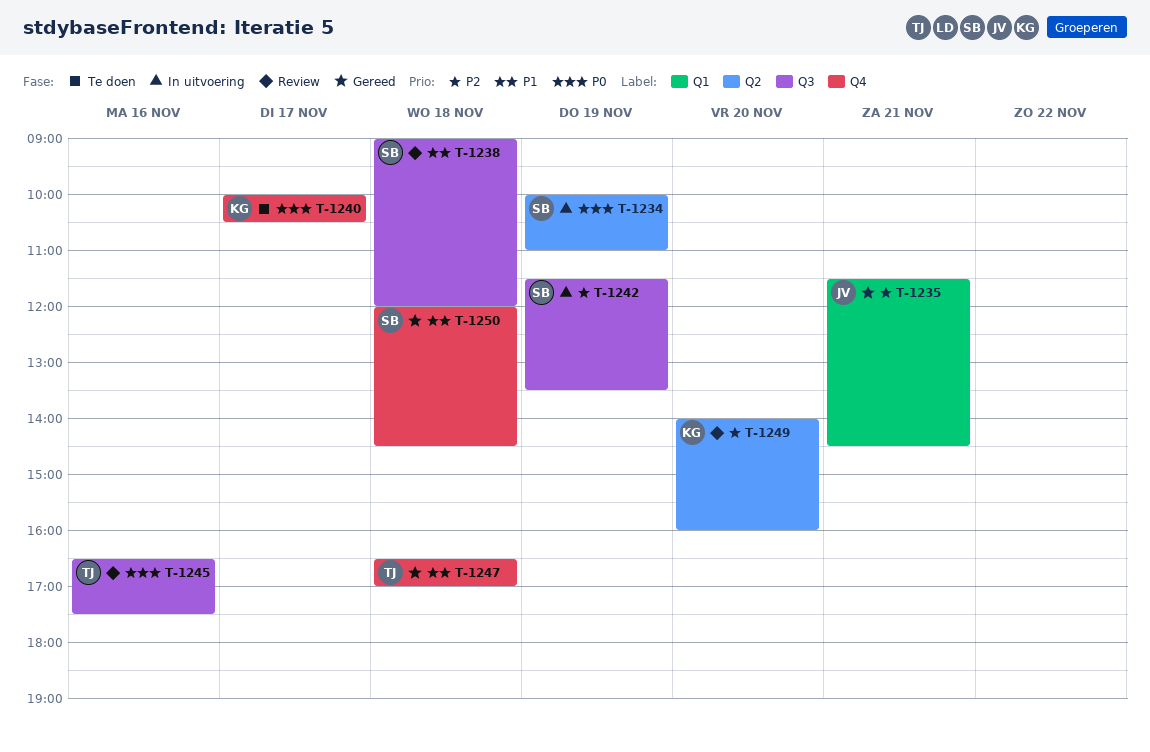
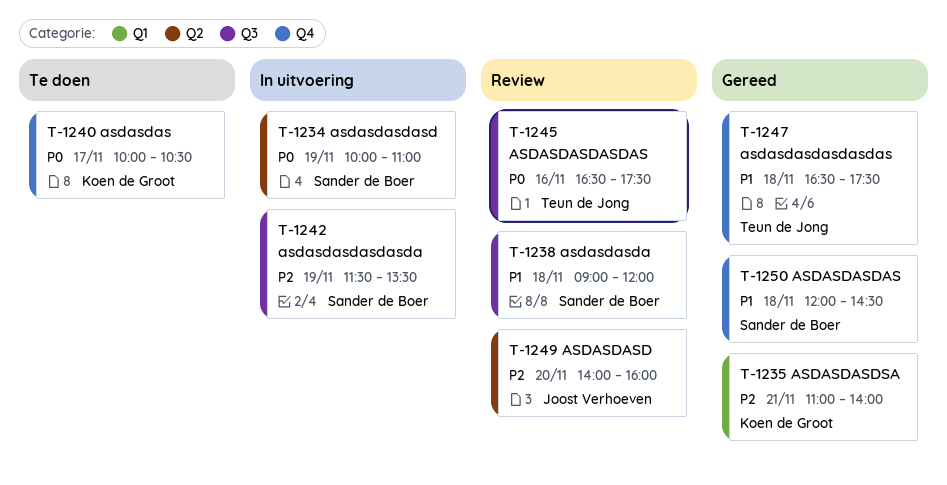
T-1235, owner: Joost Verhoeven -> Koen de Groot
T-1235, begins: 11:30 -> 11:00
T-1235, ends: 14:30 -> 14:00
T-1247, ends: 17:00 -> 17:30
T-1249, owner: Koen de Groot -> Joost Verhoeven

